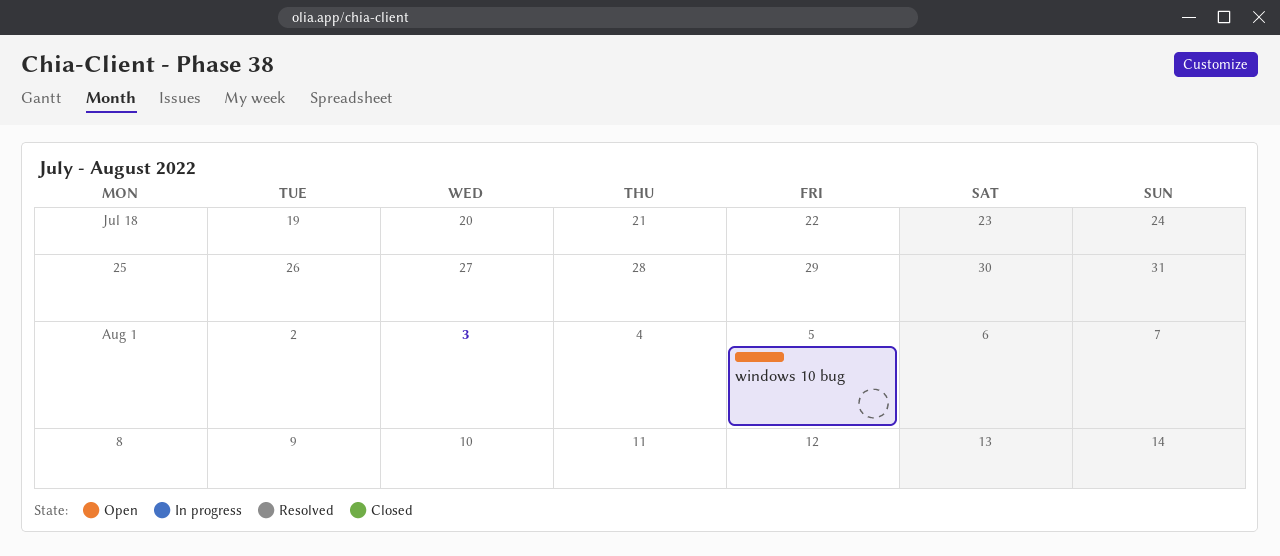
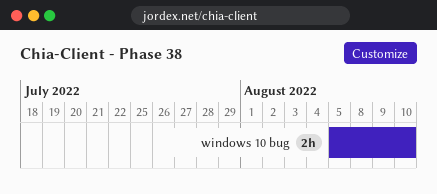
windows 10 bug, due: Aug 5 -> Aug 10

